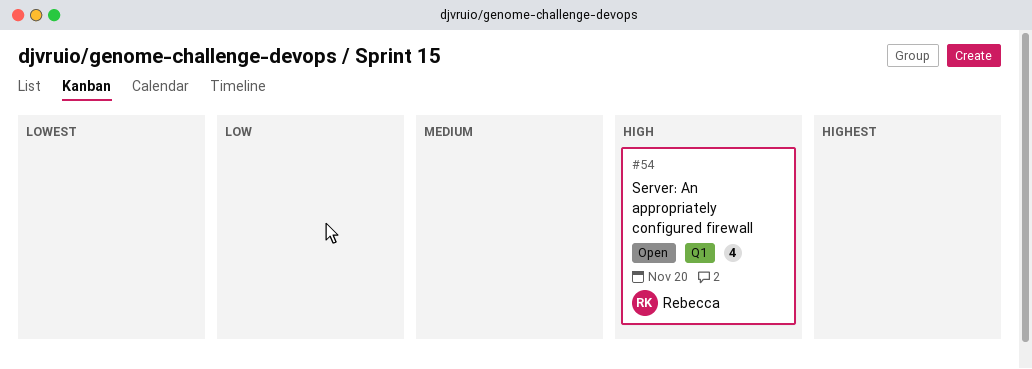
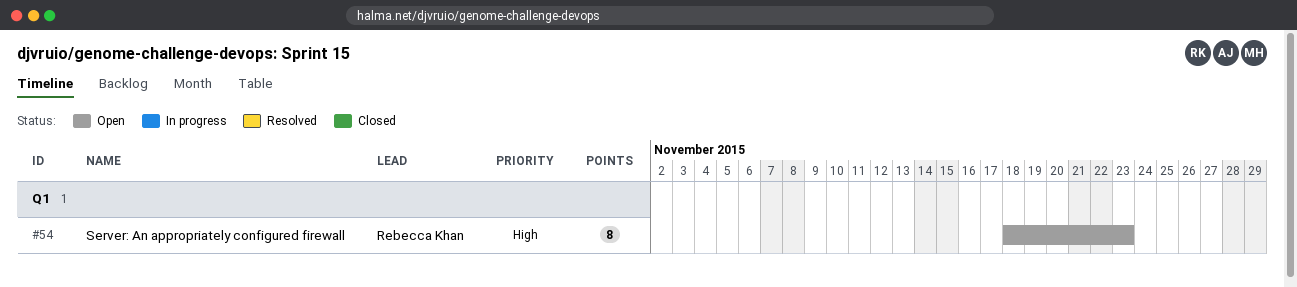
#54, estimate: 4 -> 8
#54, due: Nov 20 -> Nov 23

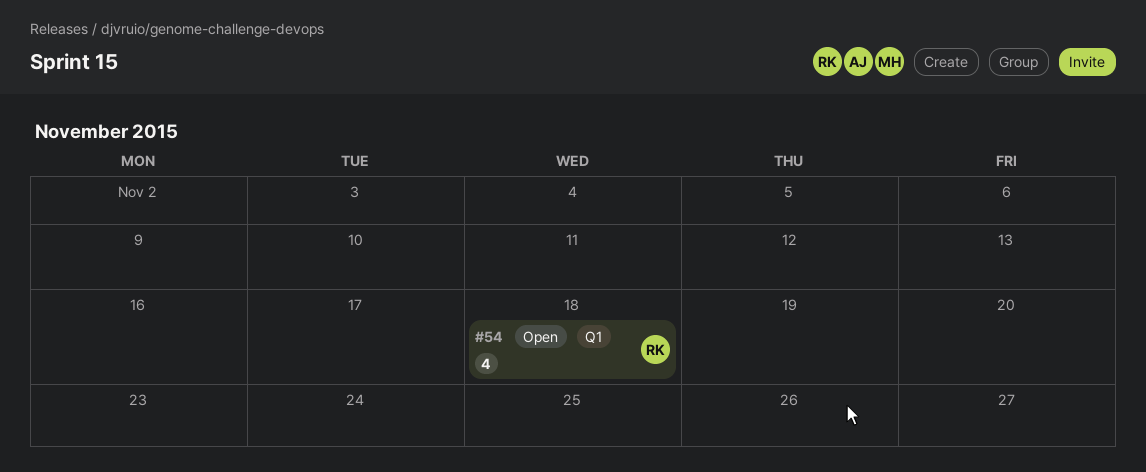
#54, estimate: 8 -> 4
#54, due: Nov 23 -> Nov 18

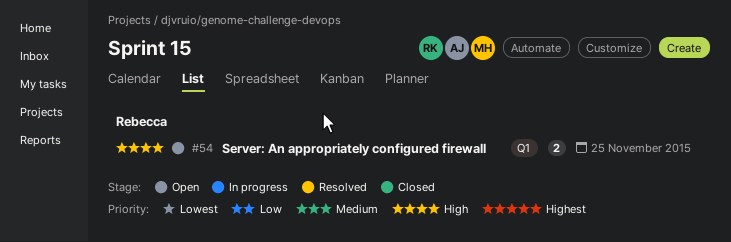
#54, estimate: 4 -> 2
#54, due: Nov 18 -> Nov 25

